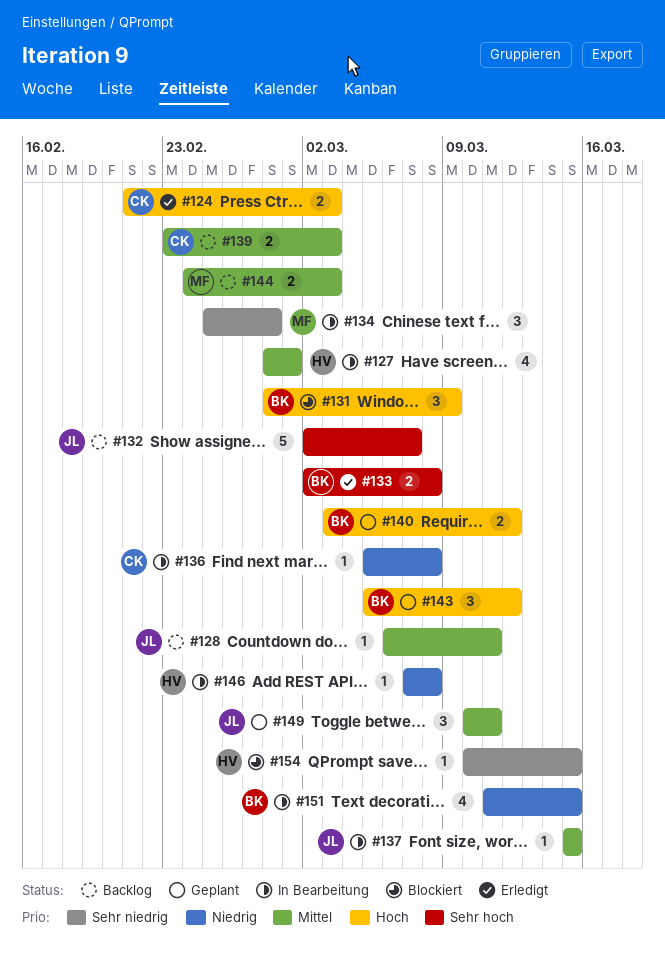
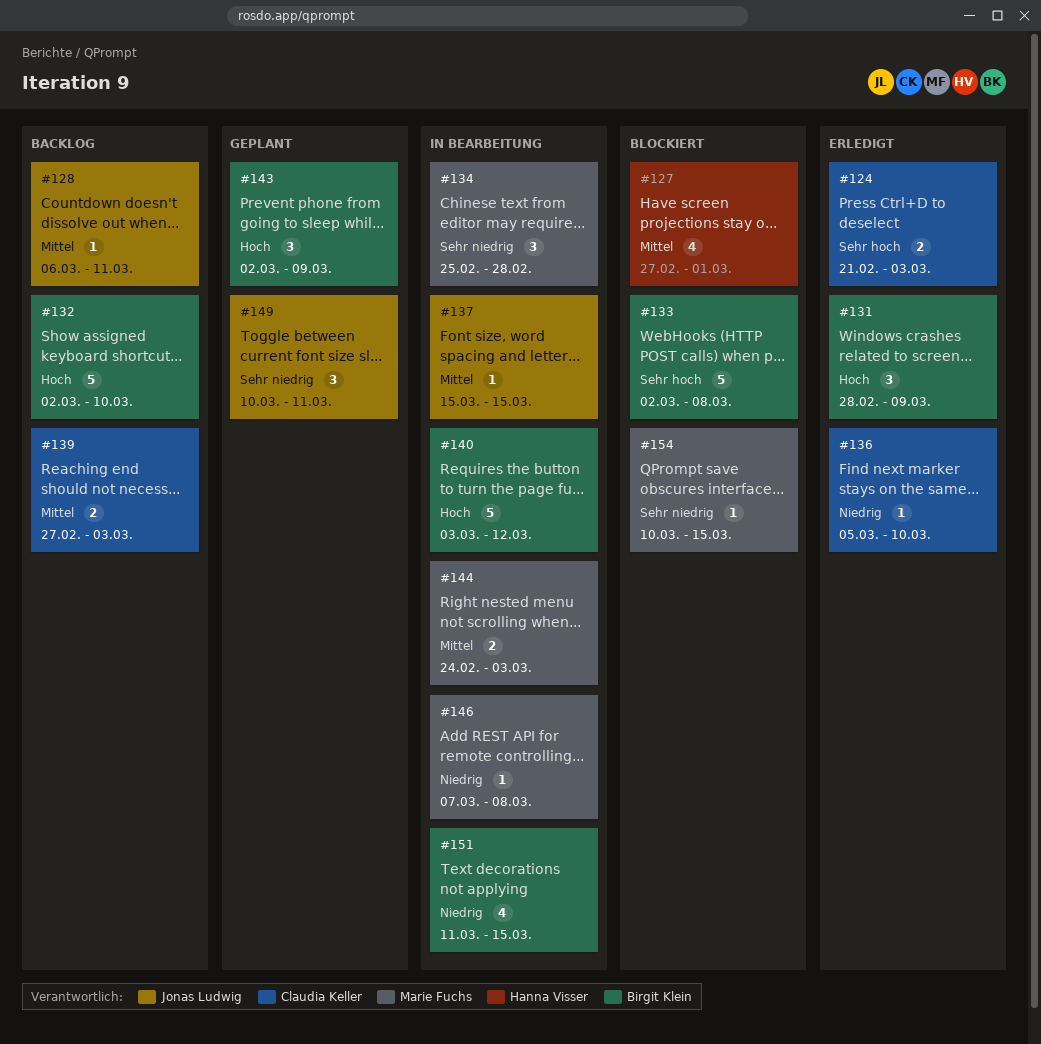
#124, priority: Hoch -> Sehr hoch
#127, status: In Bearbeitung -> Blockiert
#127, start: Feb 28 -> Feb 27
#131, status: Blockiert -> Erledigt
#132, owner: Jonas Ludwig -> Birgit Klein
#132, priority: Sehr hoch -> Hoch
#132, due: Mar 7 -> Mar 10
#133, status: Erledigt -> Blockiert
#133, estimate: 2 -> 5
#136, status: In Bearbeitung -> Erledigt
#136, due: Mar 8 -> Mar 10
#139, start: Feb 23 -> Feb 27
#140, status: Geplant -> In Bearbeitung
#140, estimate: 2 -> 5
#143, start: Mar 5 -> Mar 2
#143, due: Mar 12 -> Mar 9
#144, status: Backlog -> In Bearbeitung
#146, owner: Hanna Visser -> Marie Fuchs
#149, priority: Mittel -> Sehr niedrig
#154, owner: Hanna Visser -> Marie Fuchs

